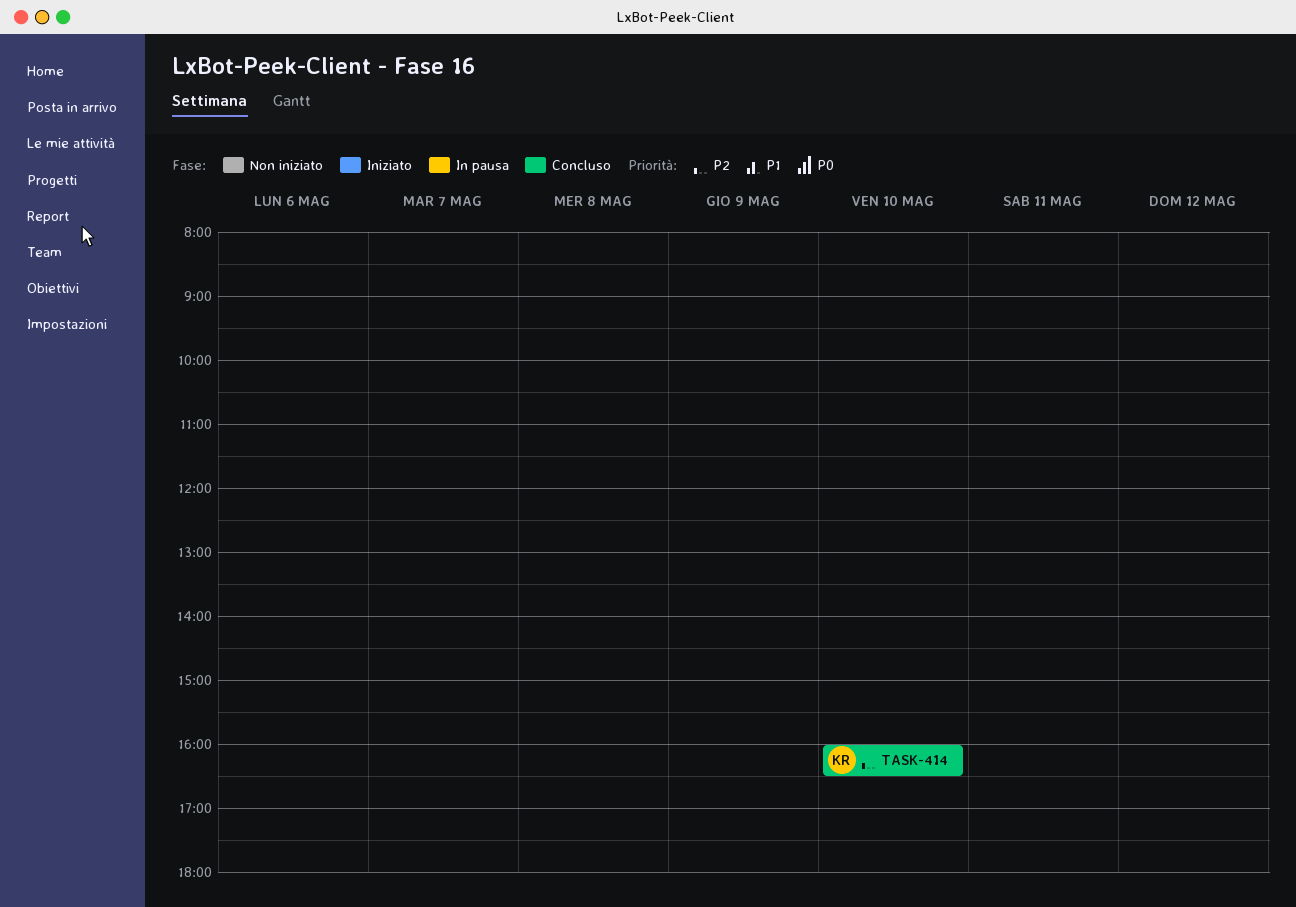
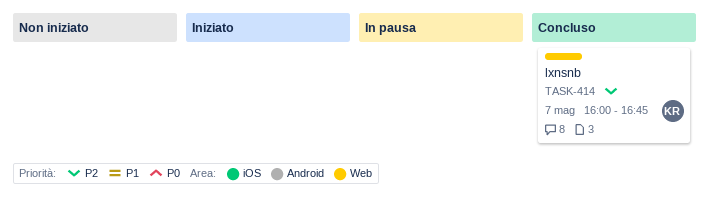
TASK-414, day: May 10 -> May 7
TASK-414, ends: 16:30 -> 16:45

